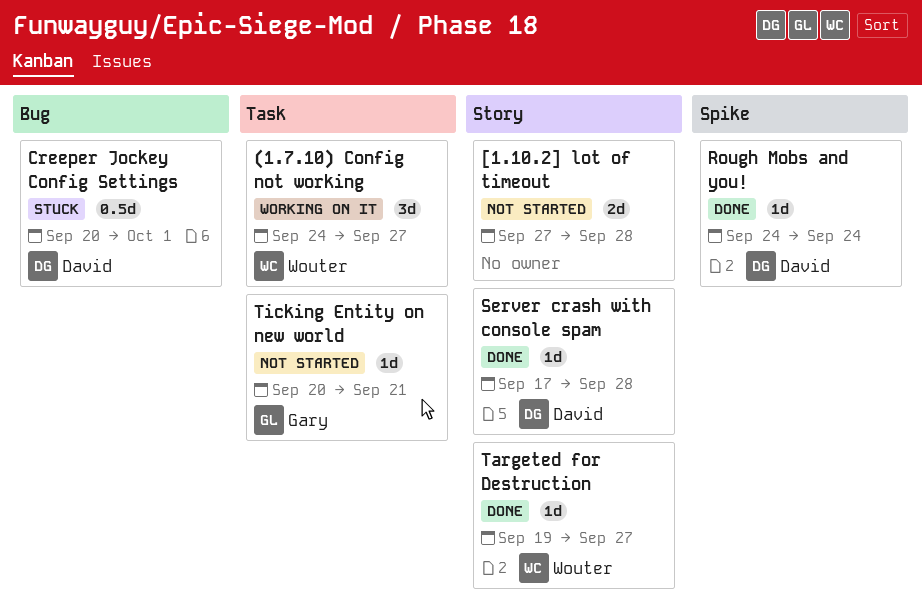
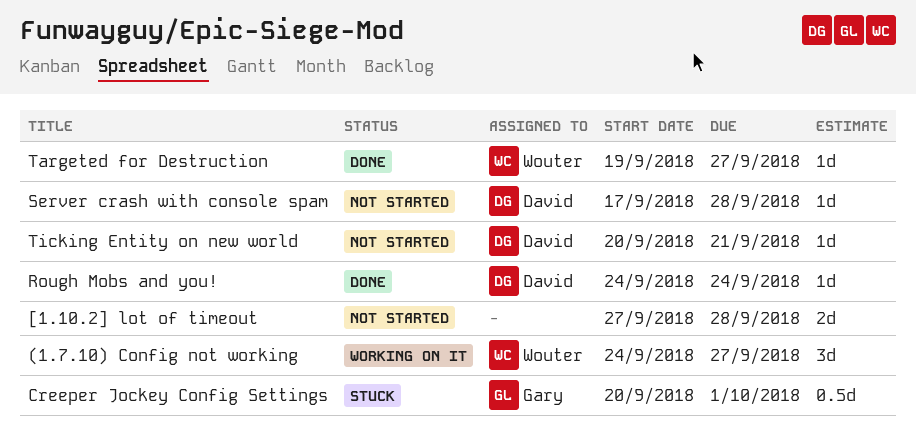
Creeper Jockey Config Settings, owner: David -> Gary
Server crash with console spam, status: Done -> Not started
Ticking Entity on new world, owner: Gary -> David

